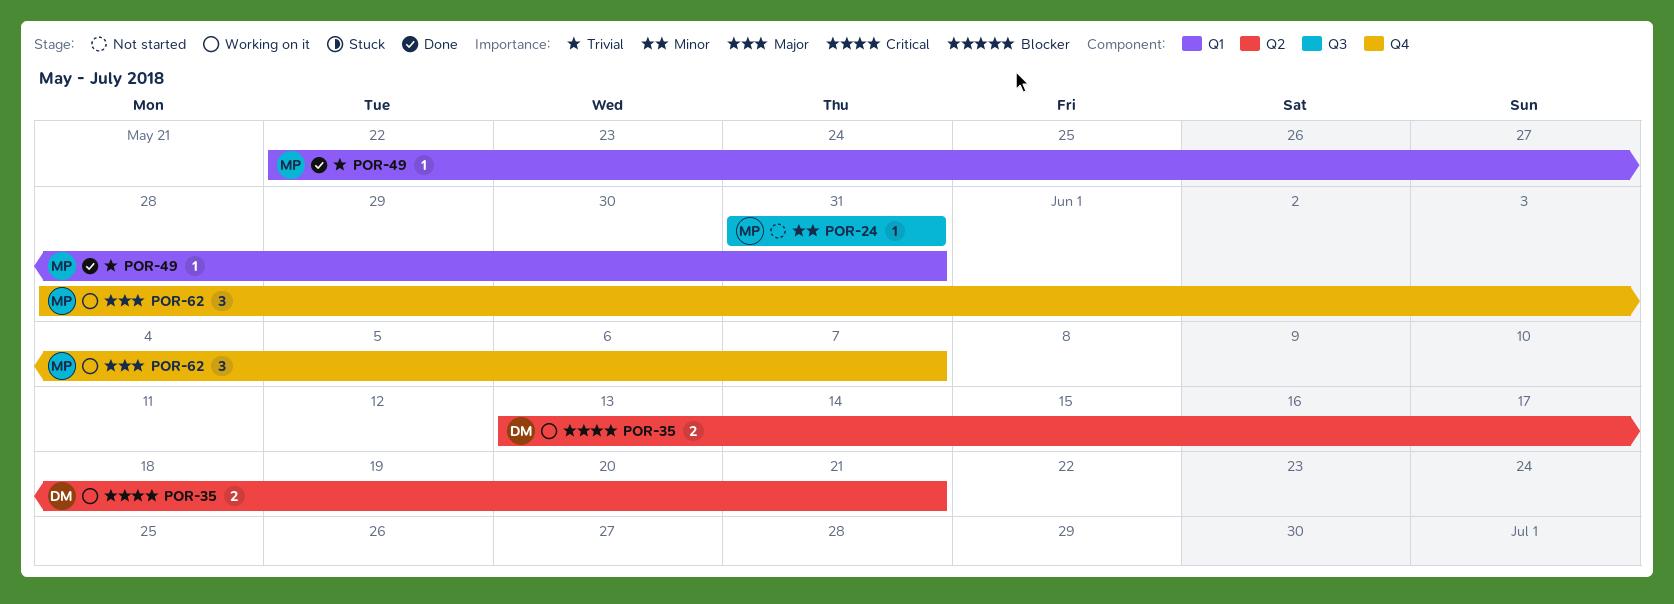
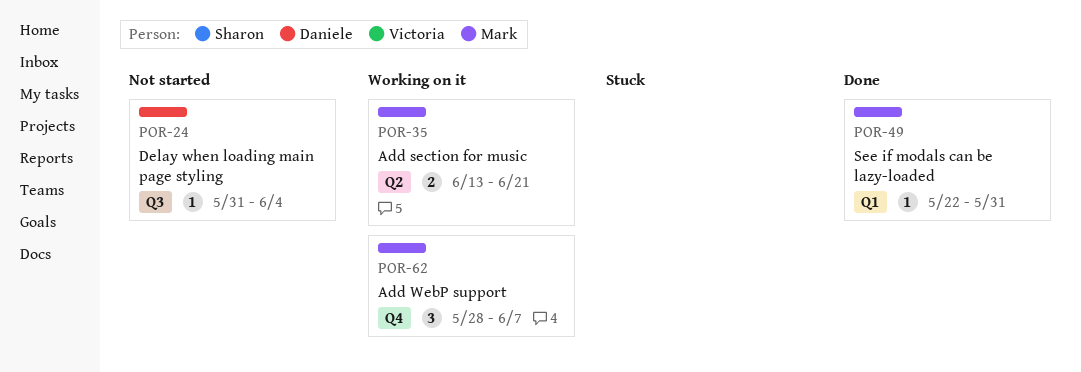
POR-24, owner: Mark -> Daniele
POR-24, due: May 31 -> Jun 4
POR-35, owner: Daniele -> Mark

